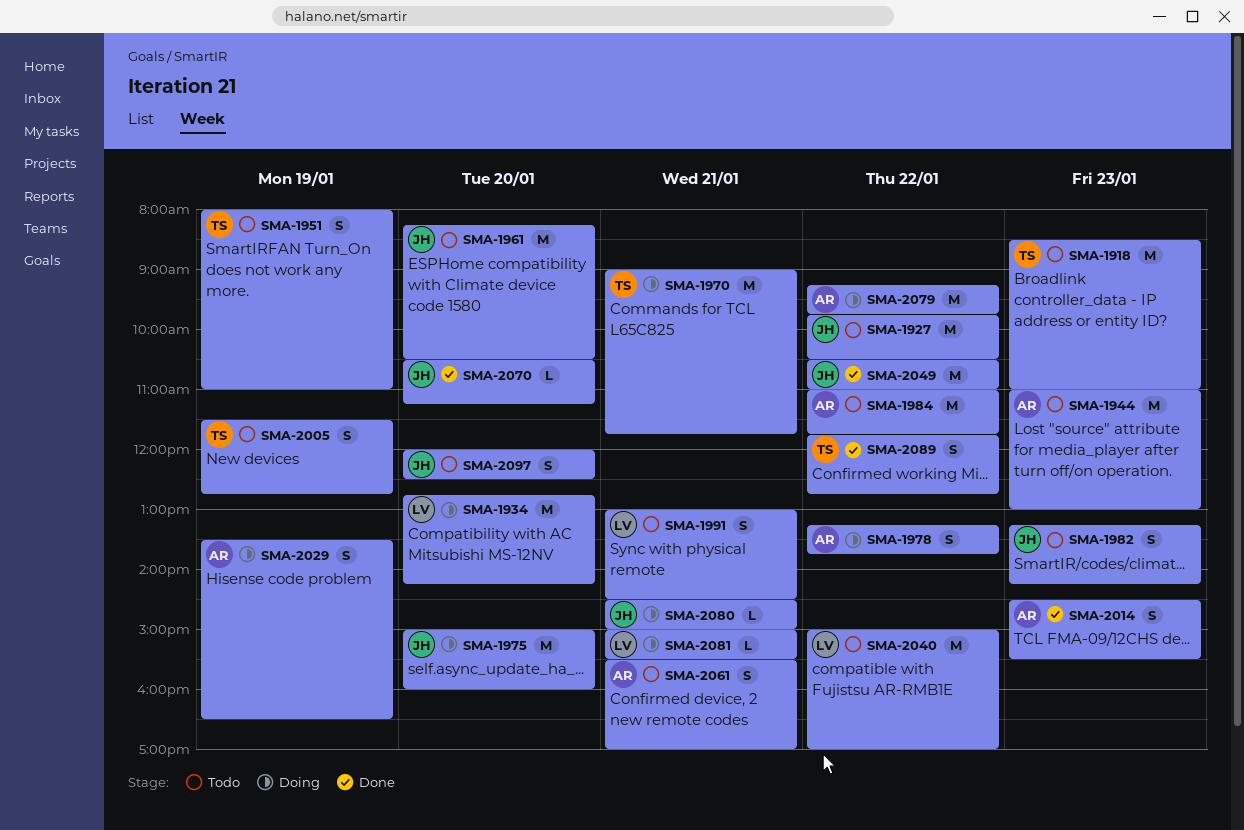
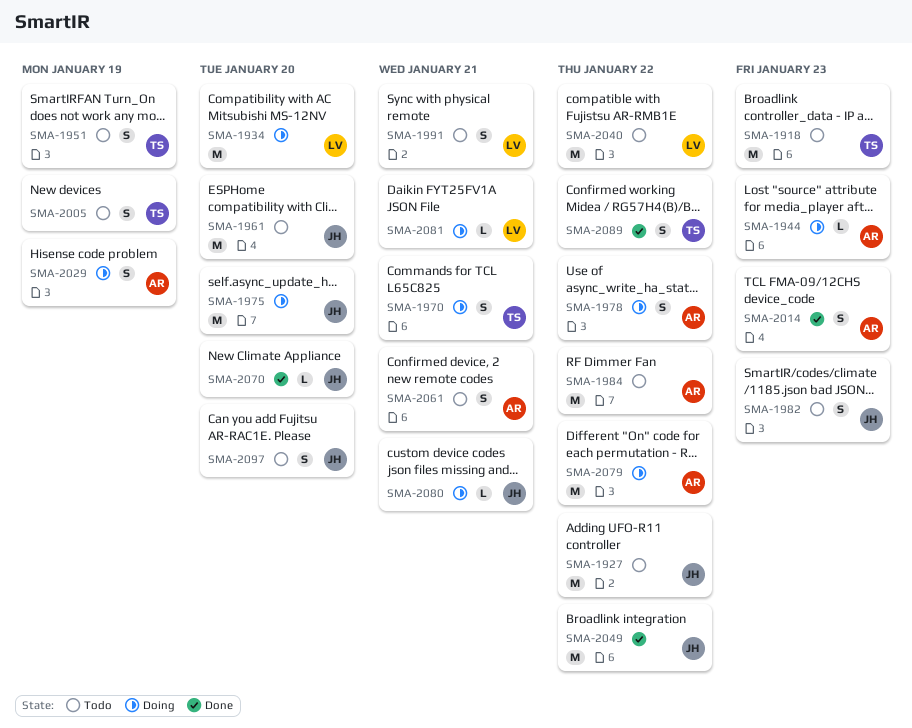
SMA-1944, status: Todo -> Doing
SMA-1944, estimate: M -> L
SMA-1970, estimate: M -> S

